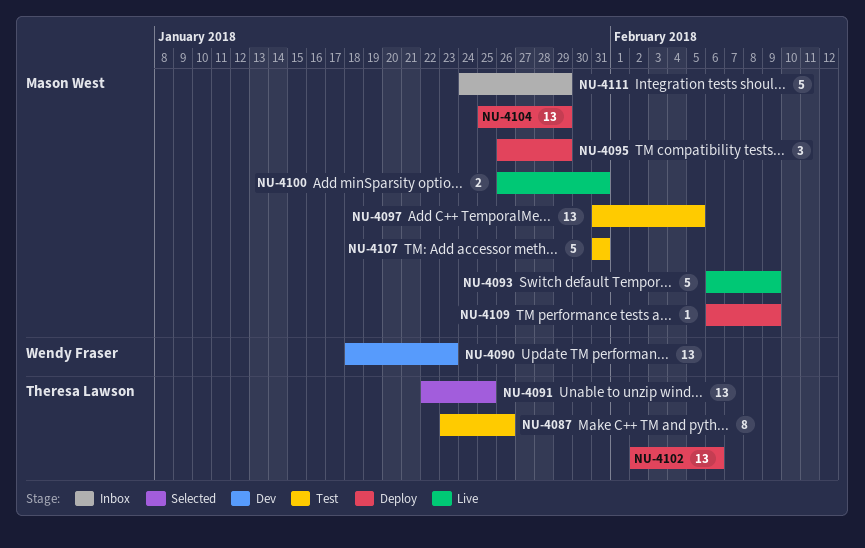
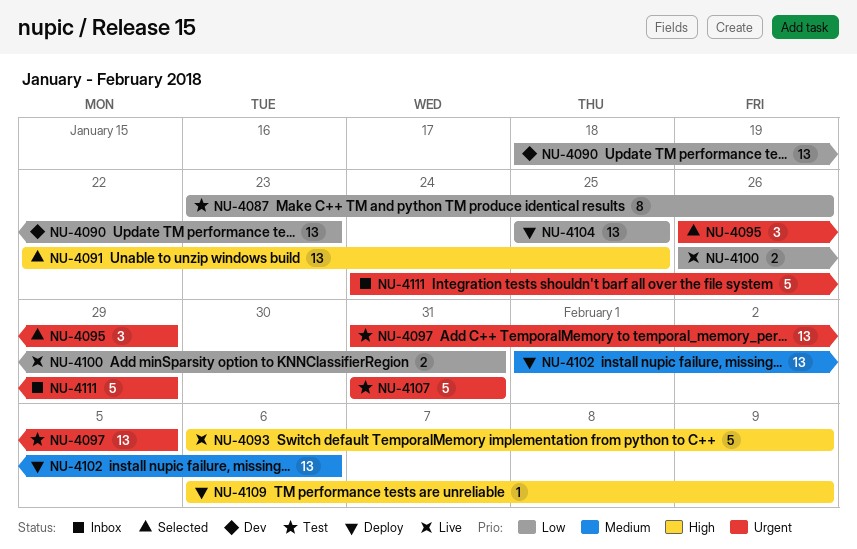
NU-4095, status: Deploy -> Selected
NU-4102, start: Feb 2 -> Feb 1
NU-4104, due: Jan 29 -> Jan 25

